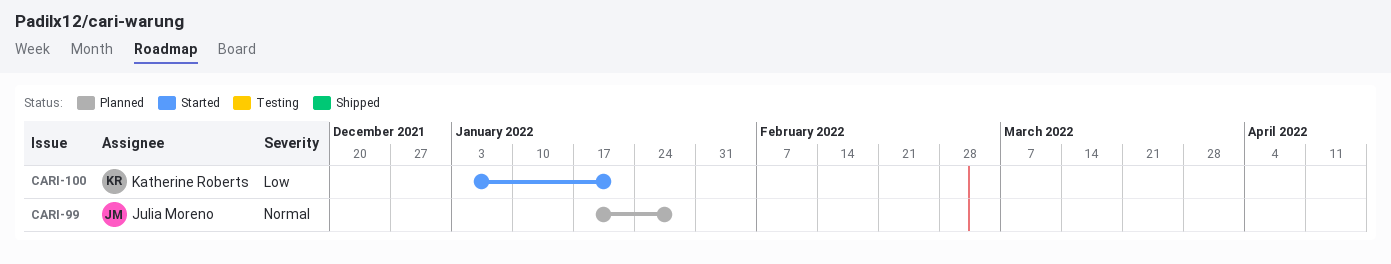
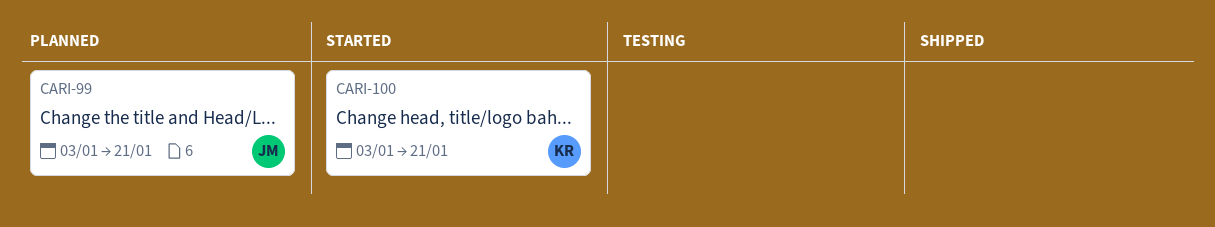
CARI-99, start: Jan 17 -> Jan 3
CARI-99, due: Jan 28 -> Jan 21

